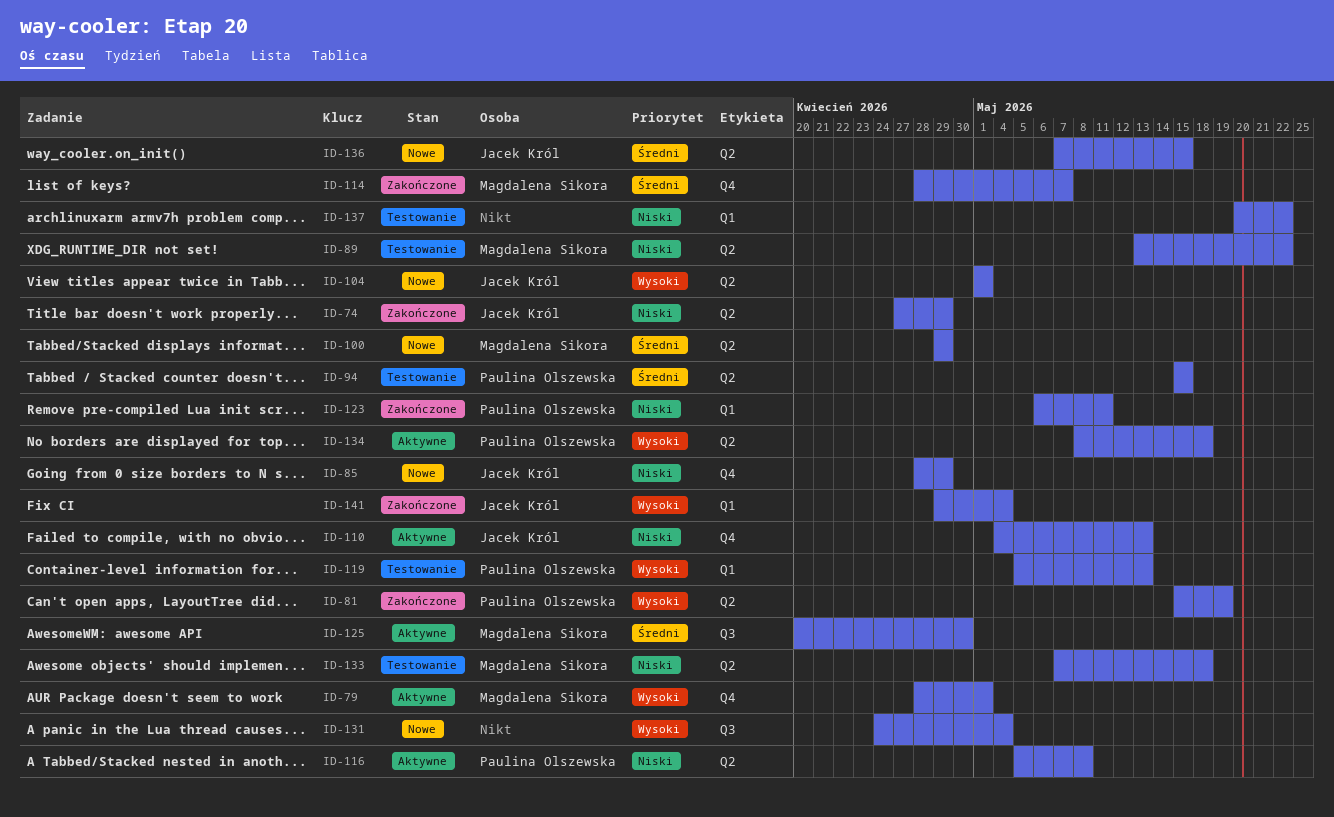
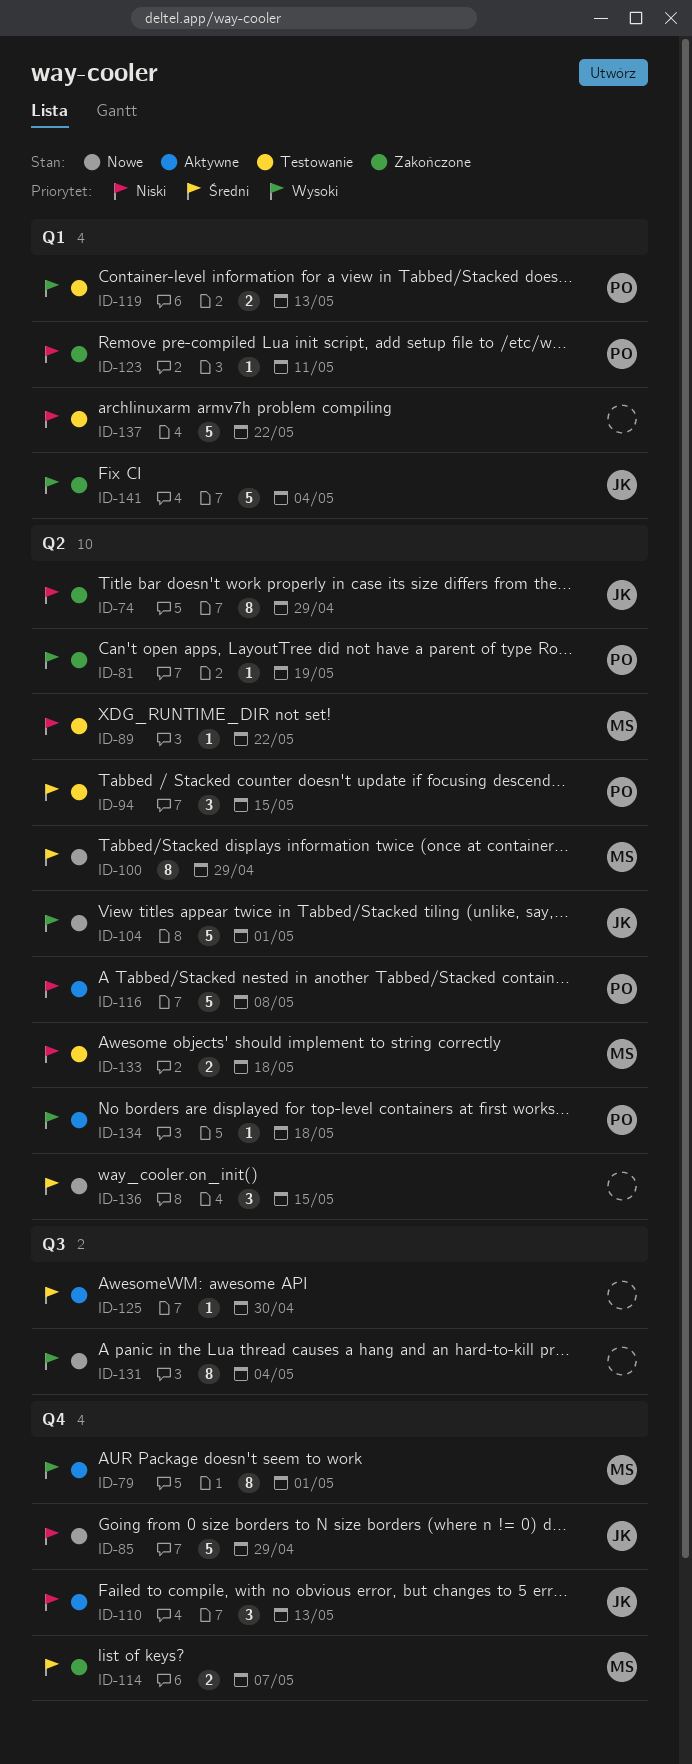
ID-125, owner: Magdalena Sikora -> none
ID-136, owner: Jacek Król -> none

